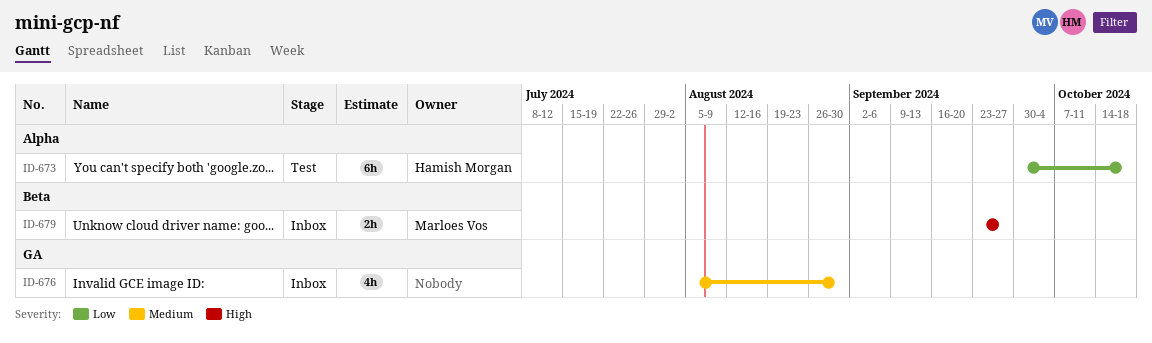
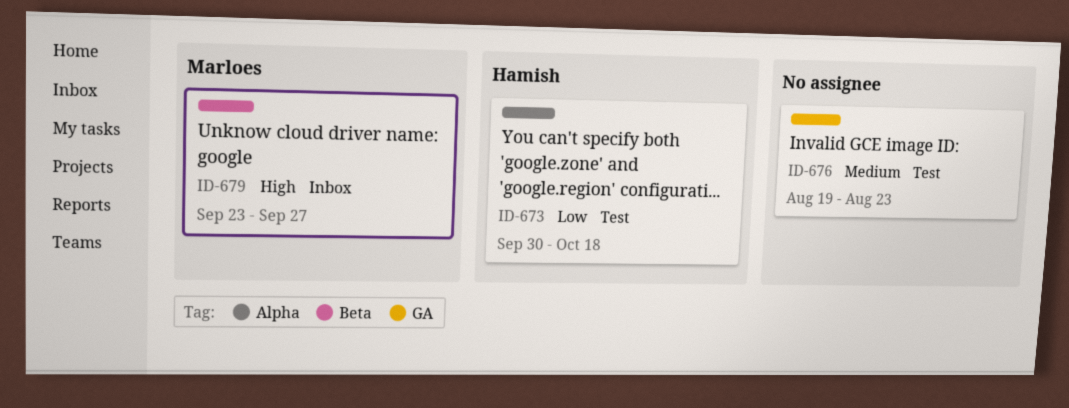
ID-676, status: Inbox -> Test
ID-676, start: Aug 5 -> Aug 19
ID-676, due: Aug 30 -> Aug 23

